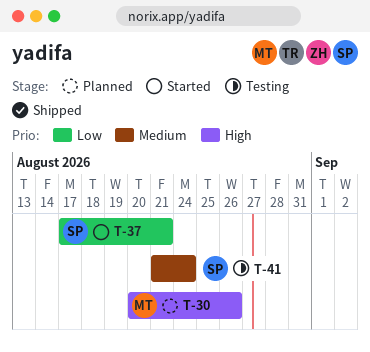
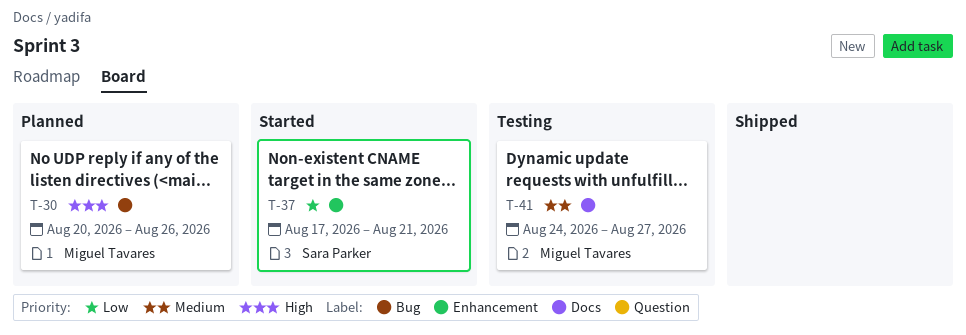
T-41, owner: Sara Parker -> Miguel Tavares
T-41, start: Aug 21 -> Aug 24
T-41, due: Aug 24 -> Aug 27

